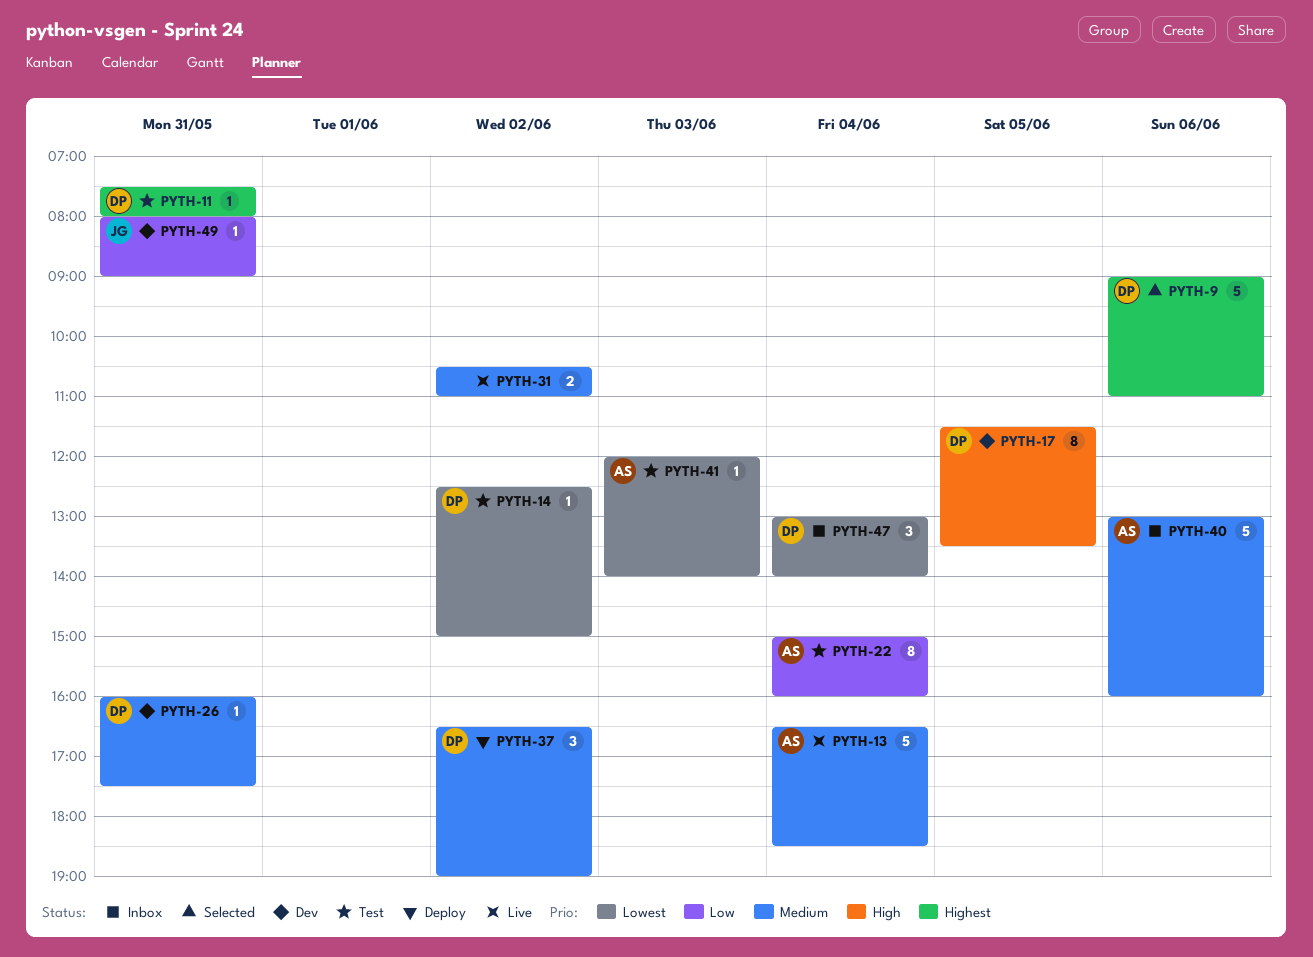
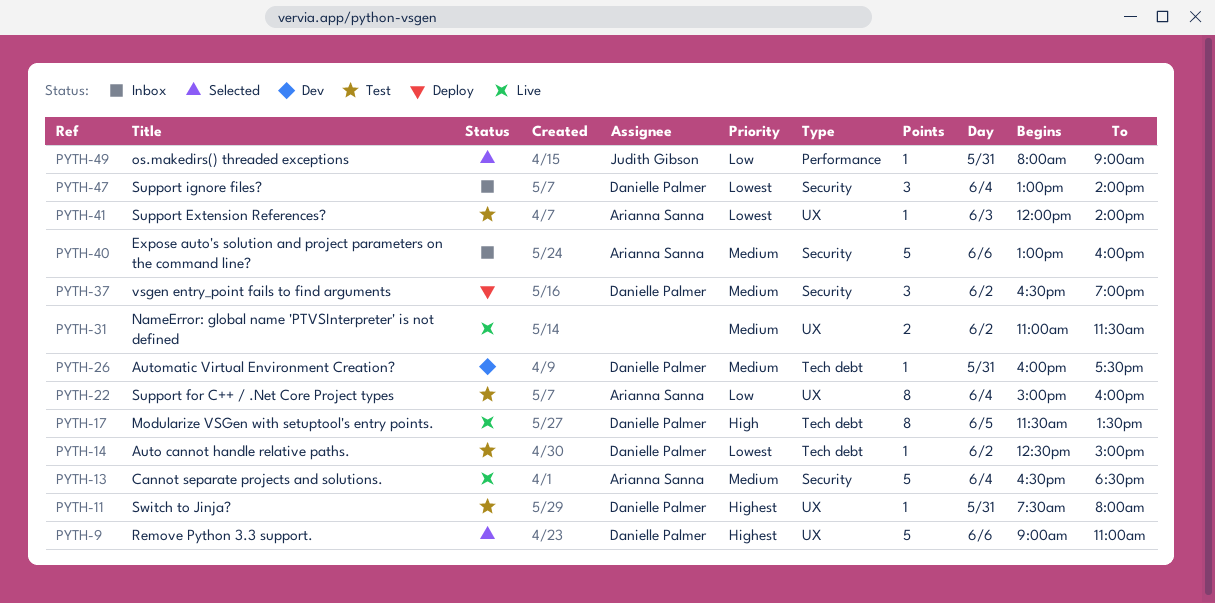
PYTH-17, status: Dev -> Live
PYTH-31, begins: 10:30 -> 11:00
PYTH-31, ends: 11:00 -> 11:30
PYTH-49, status: Dev -> Selected

